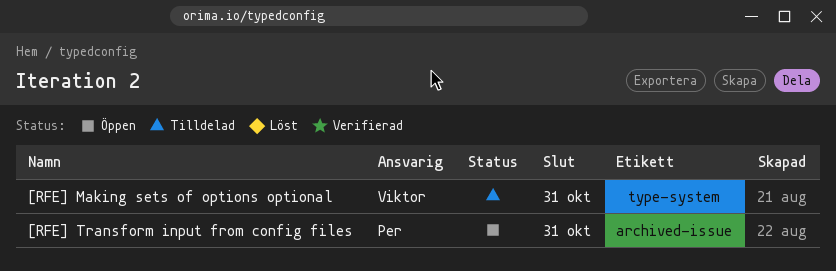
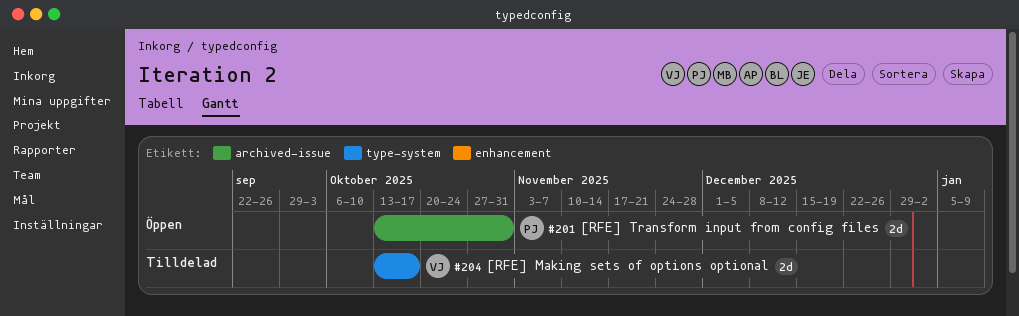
[RFE] Making sets of options optional, due: Oct 31 -> Oct 17

